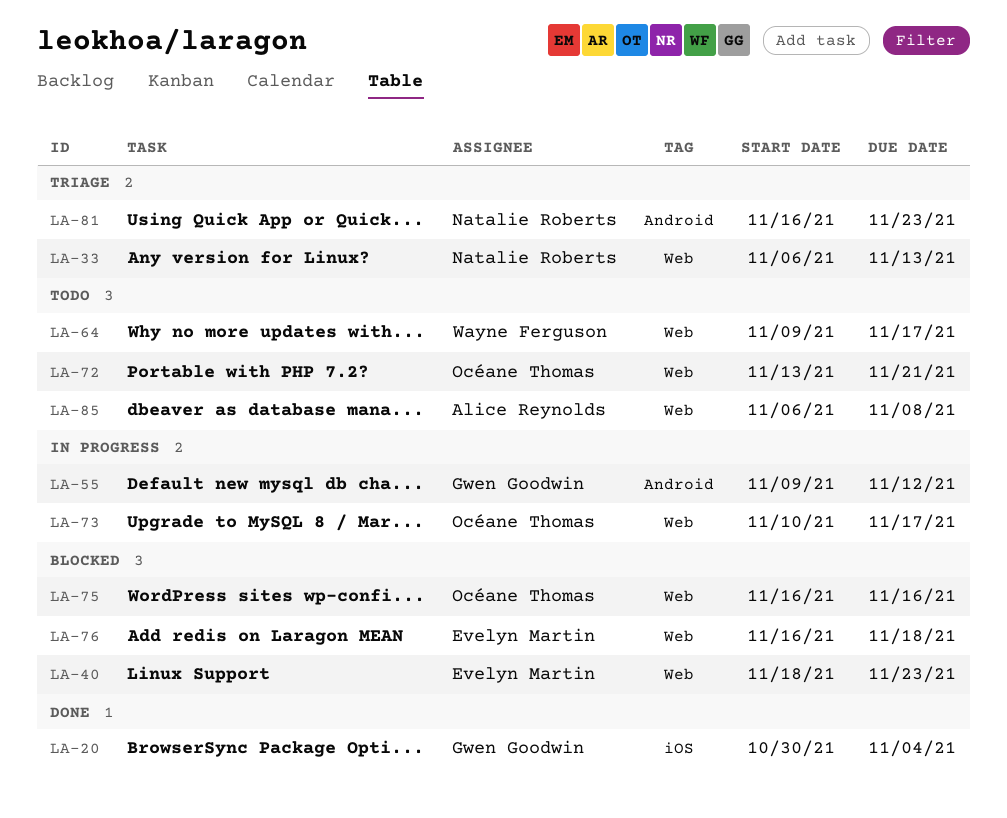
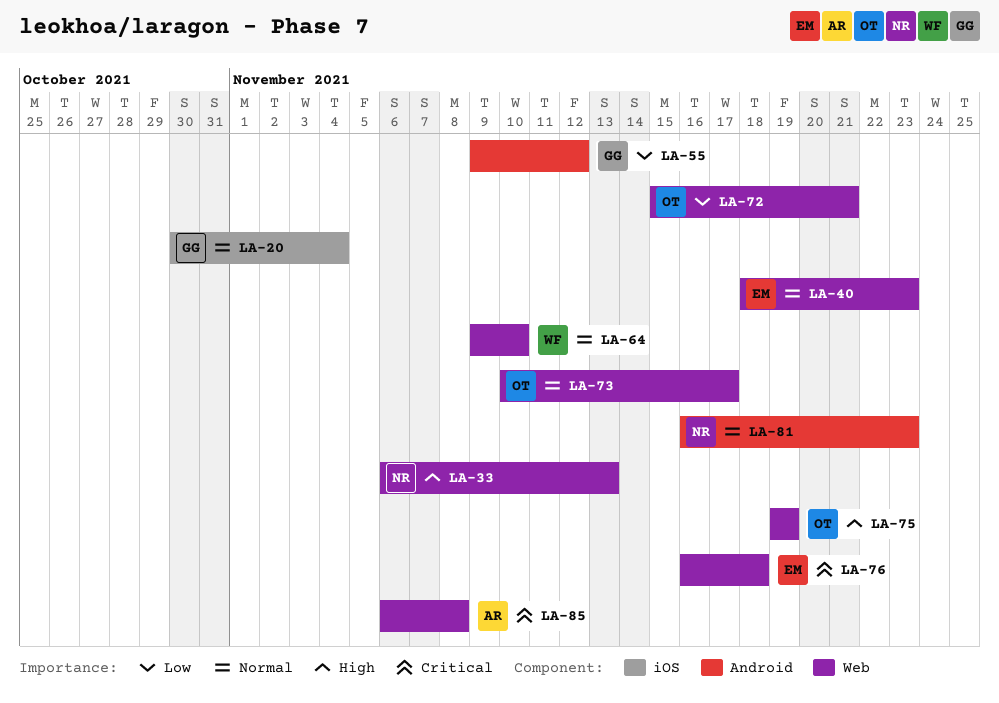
LA-64, due: Nov 17 -> Nov 10
LA-72, start: Nov 13 -> Nov 15
LA-75, start: Nov 16 -> Nov 19
LA-75, due: Nov 16 -> Nov 19

